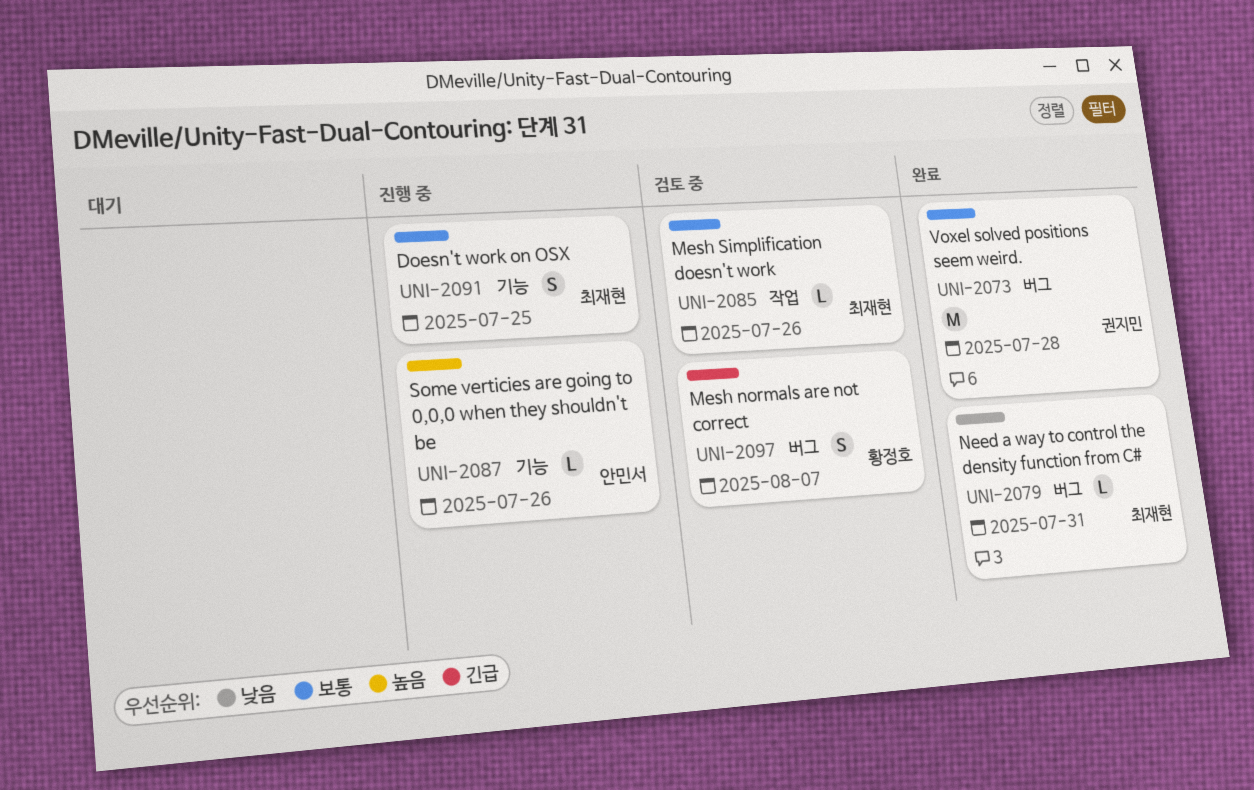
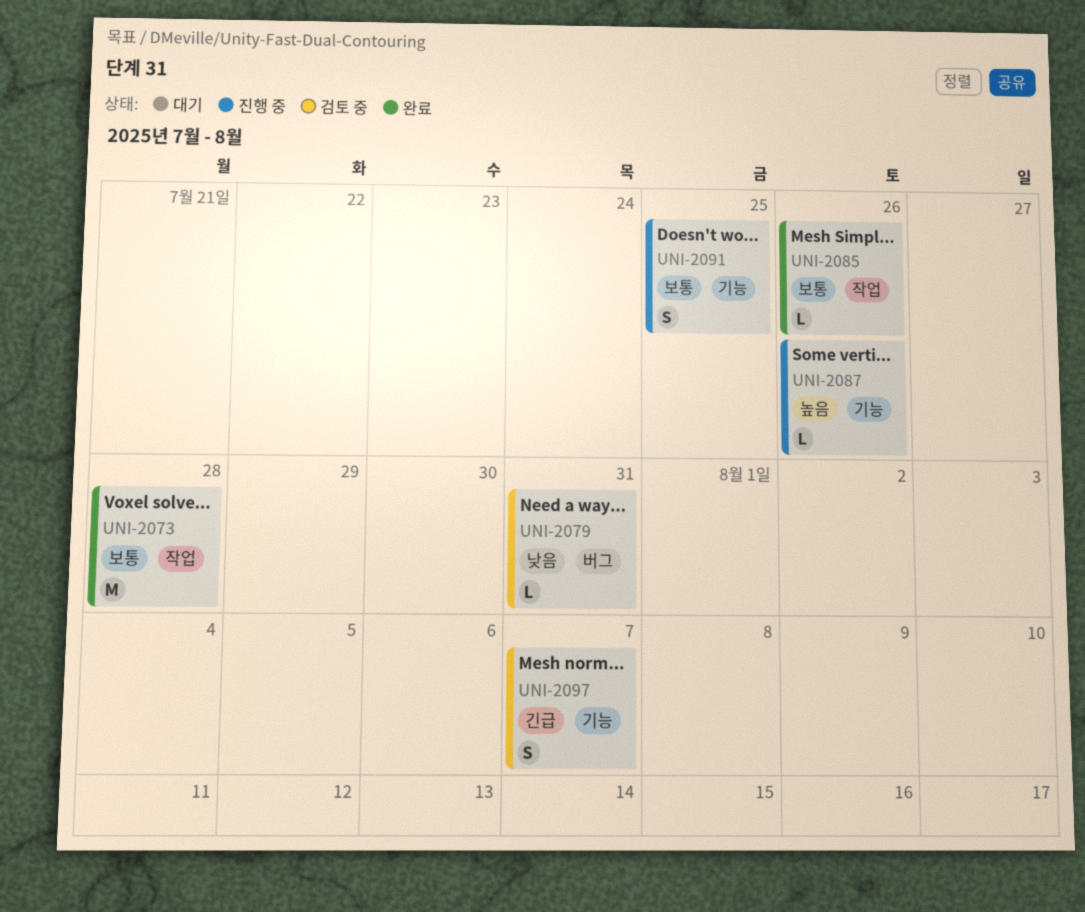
UNI-2073, label: 버그 -> 작업
UNI-2079, status: 완료 -> 검토 중
UNI-2085, status: 검토 중 -> 완료
UNI-2097, label: 버그 -> 기능

